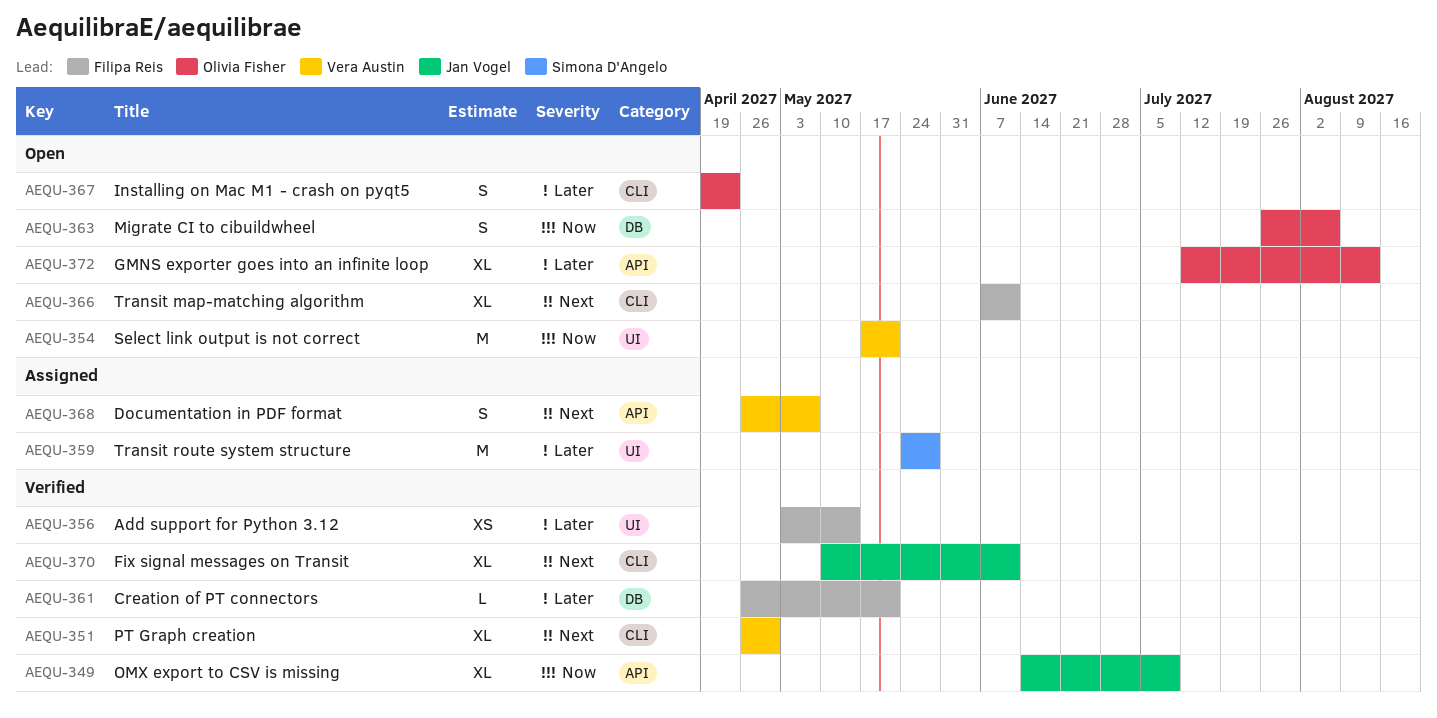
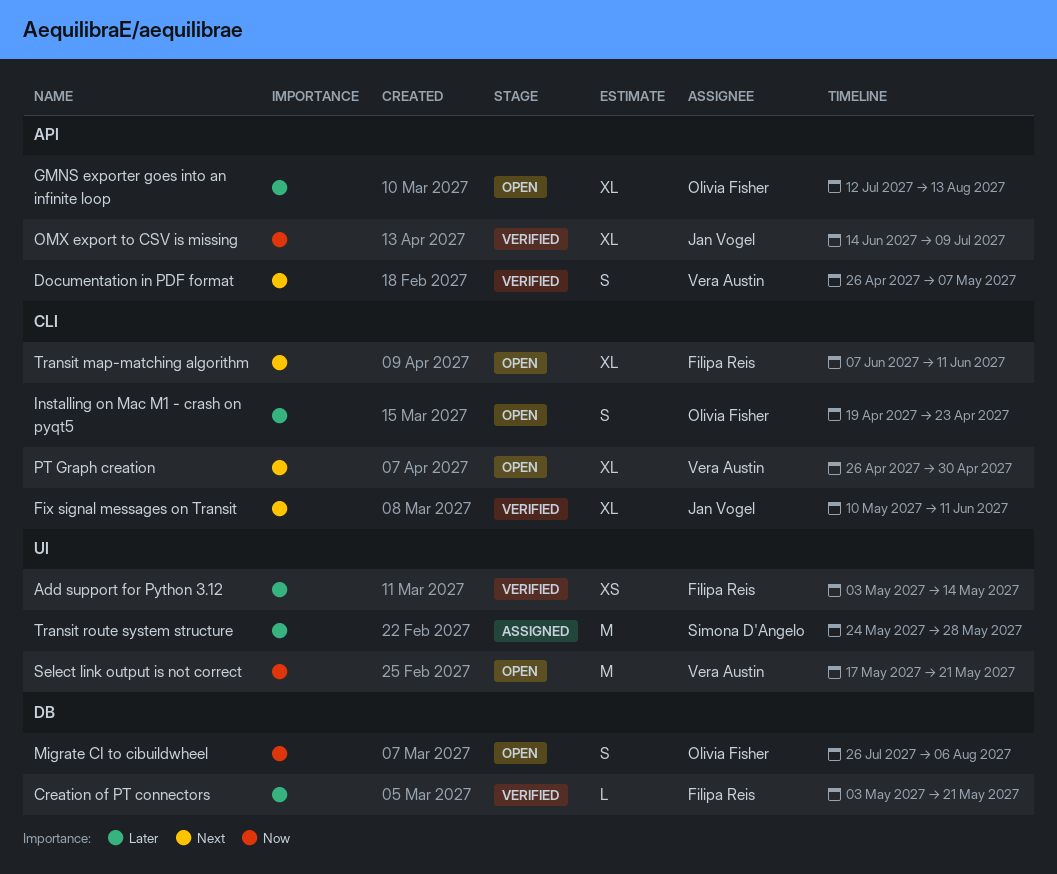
Creation of PT connectors, start: Apr 26 -> May 3
Documentation in PDF format, status: Assigned -> Verified
PT Graph creation, status: Verified -> Open

